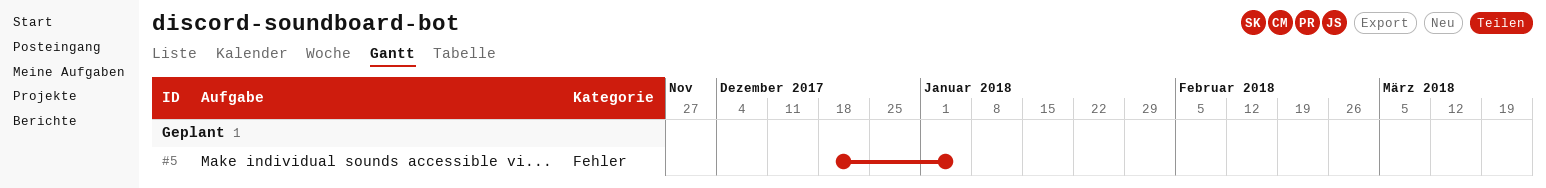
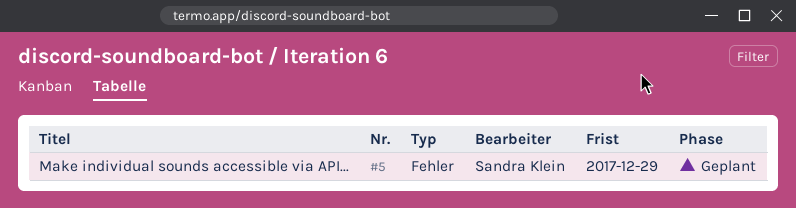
#5, due: Jan 5 -> Dec 29

